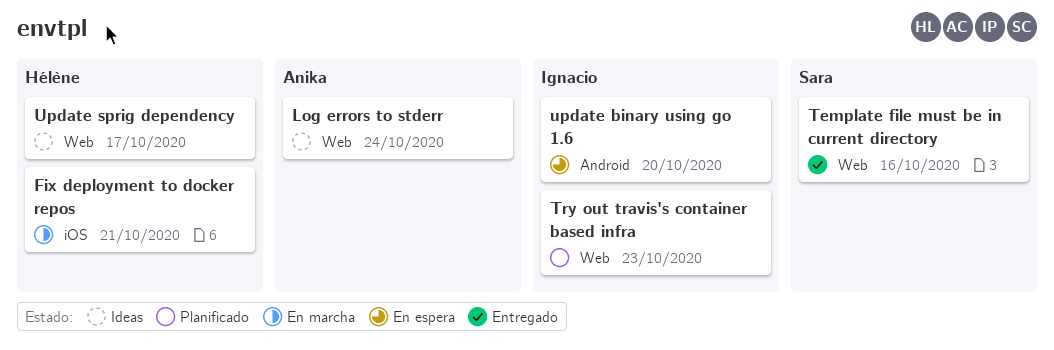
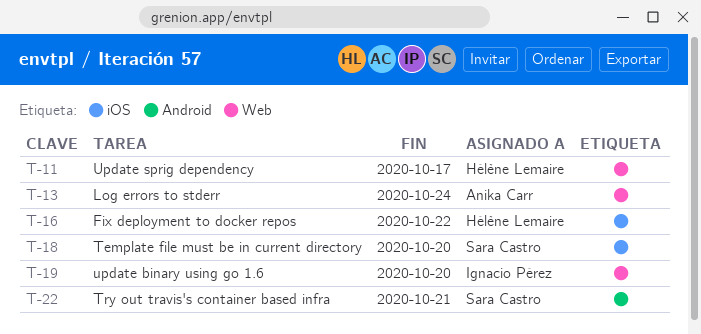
Fix deployment to docker repos, due: Oct 21 -> Oct 22
Template file must be in current directory, label: Web -> iOS
Template file must be in current directory, due: Oct 16 -> Oct 20
Try out travis's container based infra, owner: Ignacio Pérez -> Sara Castro
Try out travis's container based infra, label: Web -> Android
Try out travis's container based infra, due: Oct 23 -> Oct 21
update binary using go 1.6, label: Android -> Web

